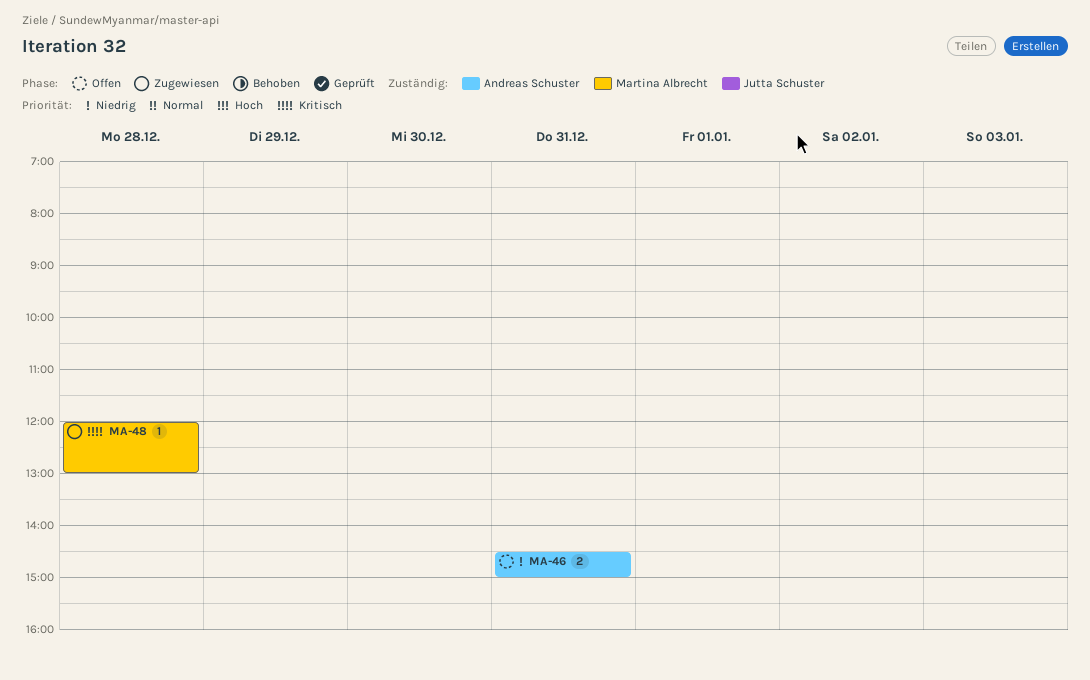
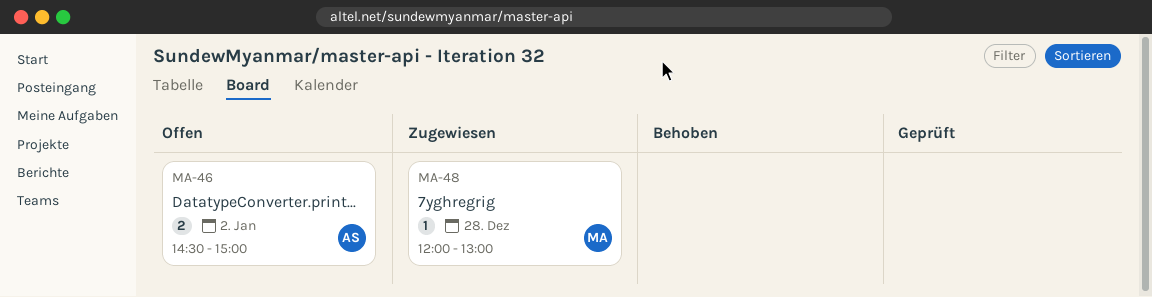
MA-46, day: Dec 31 -> Jan 2

